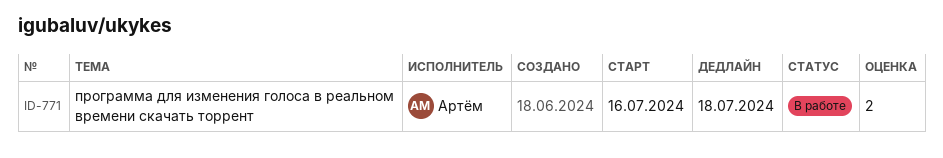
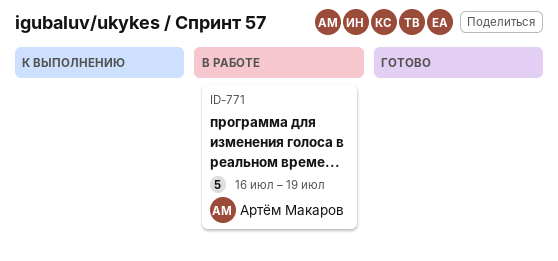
ID-771, estimate: 2 -> 5
ID-771, due: Jul 18 -> Jul 19

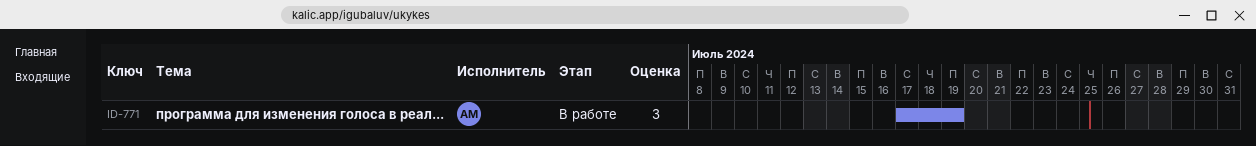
ID-771, estimate: 5 -> 3
ID-771, start: Jul 16 -> Jul 17

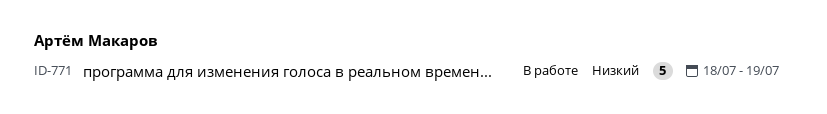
ID-771, estimate: 3 -> 5
ID-771, start: Jul 17 -> Jul 18

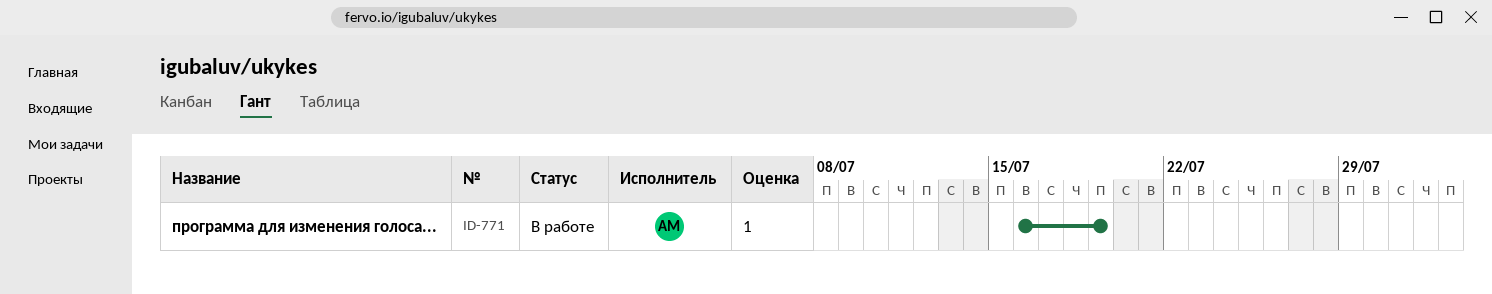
ID-771, estimate: 5 -> 1
ID-771, start: Jul 18 -> Jul 16

